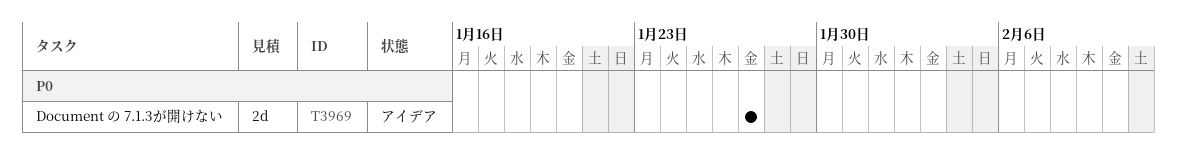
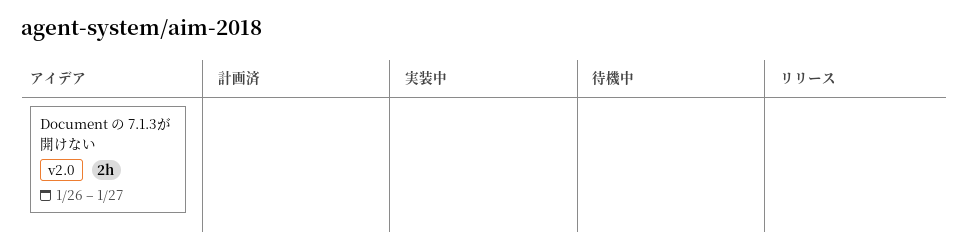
Document の 7.1.3が開けない, estimate: 2d -> 2h
Document の 7.1.3が開けない, start: Jan 27 -> Jan 26

